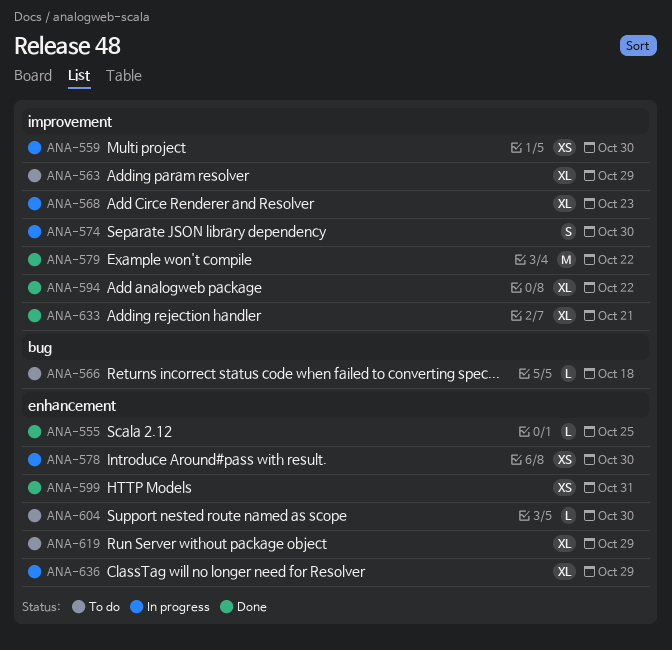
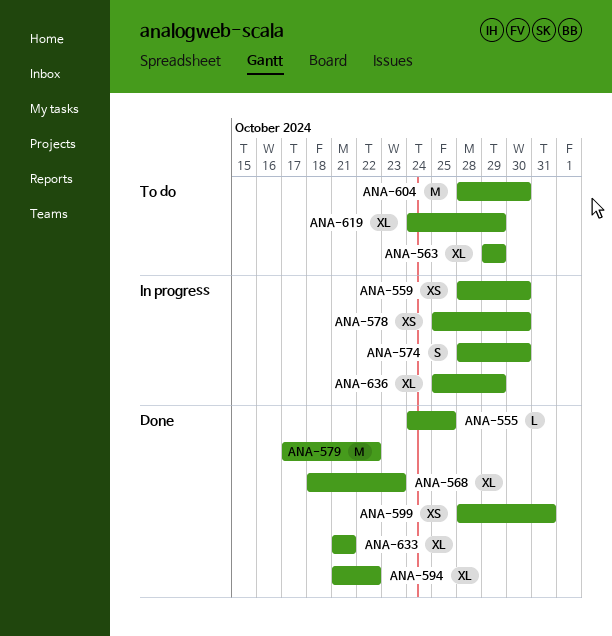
ANA-566: present -> none
ANA-568, status: In progress -> Done
ANA-604, estimate: L -> M

